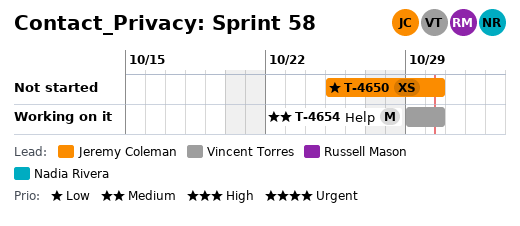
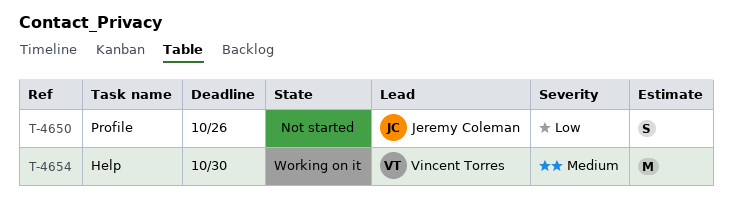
T-4650, estimate: XS -> S
T-4650, due: Oct 30 -> Oct 26

